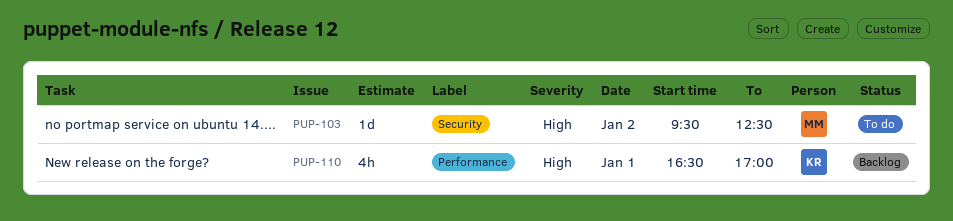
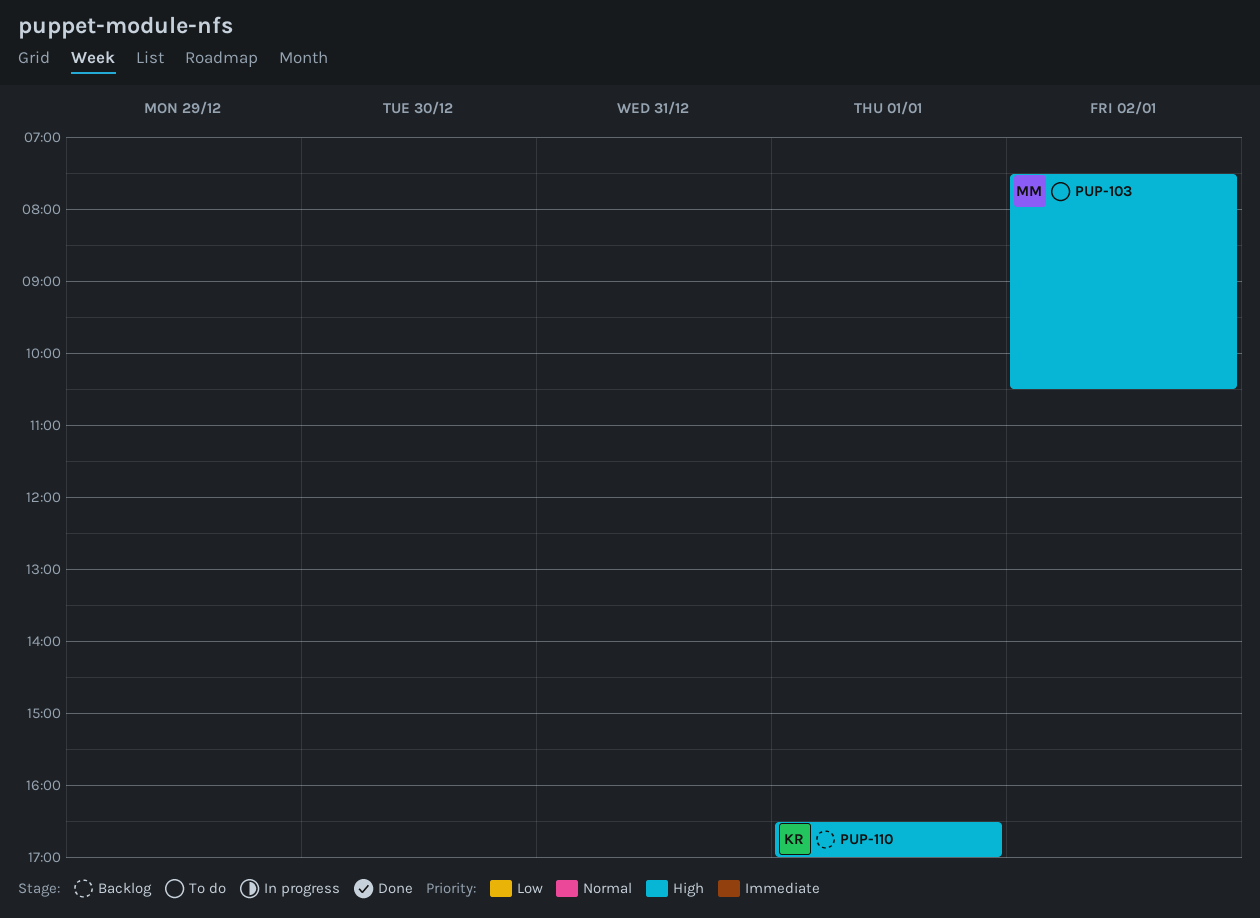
PUP-103, begins: 09:30 -> 07:30
PUP-103, ends: 12:30 -> 10:30

